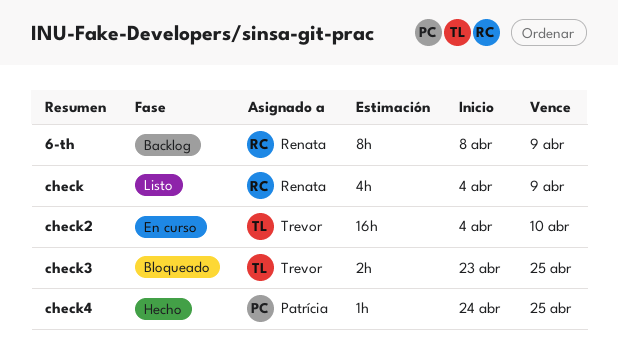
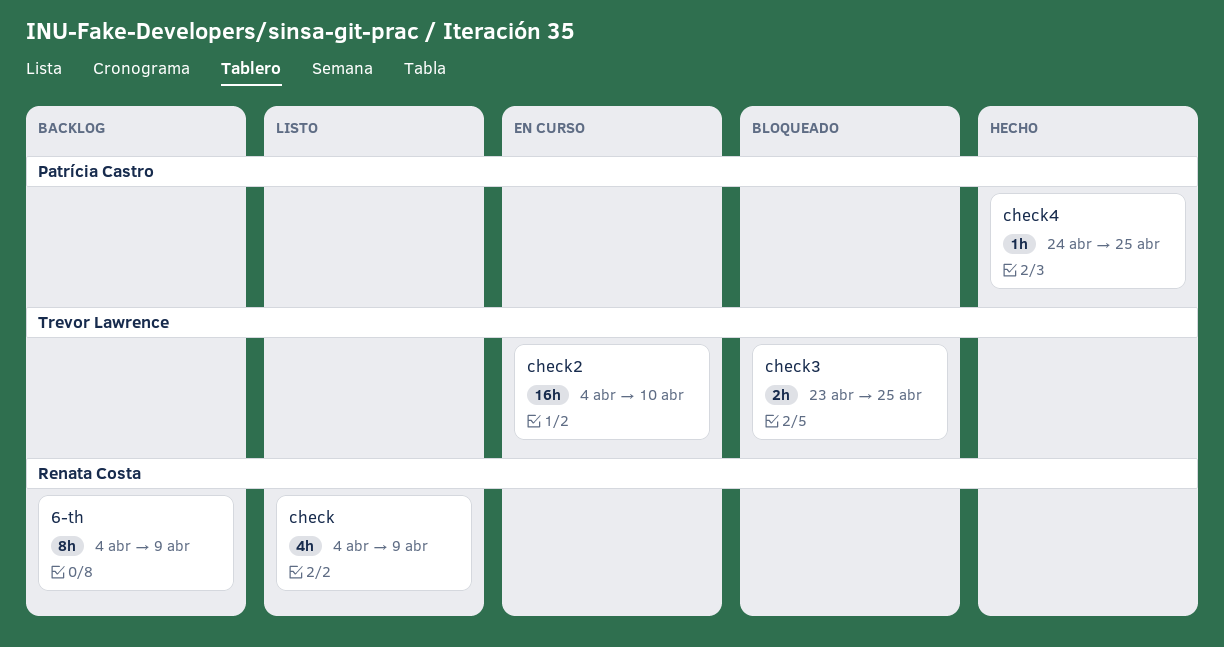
6-th, start: Apr 8 -> Apr 4

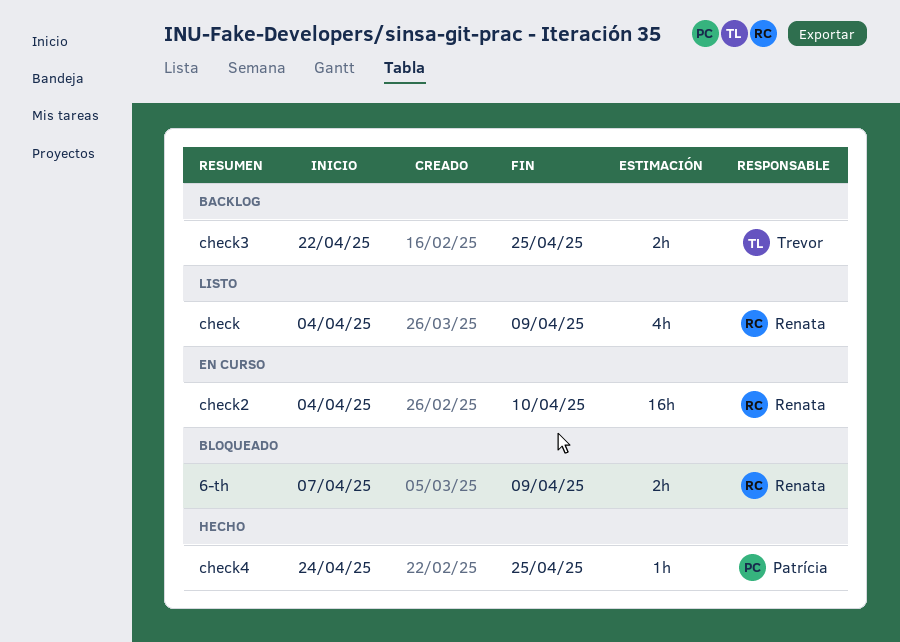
6-th, status: Backlog -> Bloqueado
6-th, estimate: 8h -> 2h
6-th, start: Apr 4 -> Apr 7
check2, owner: Trevor Lawrence -> Renata Costa
check3, status: Bloqueado -> Backlog
check3, start: Apr 23 -> Apr 22

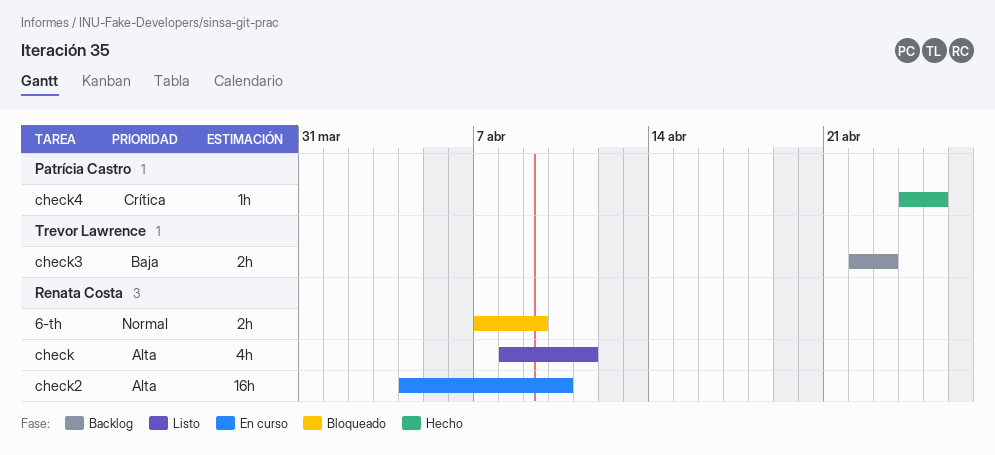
check, start: Apr 4 -> Apr 8
check, due: Apr 9 -> Apr 11
check3, due: Apr 25 -> Apr 23

